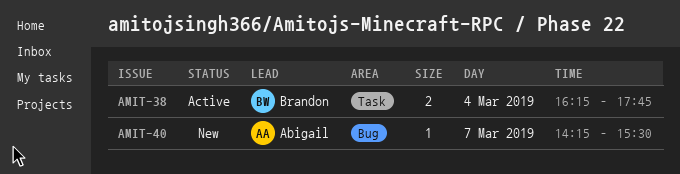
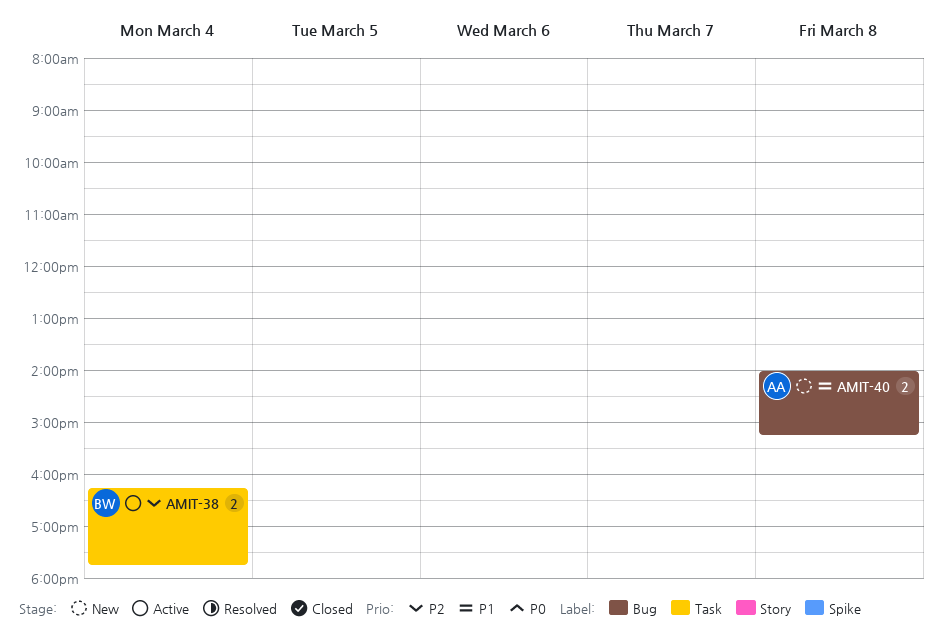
AMIT-40, estimate: 1 -> 2
AMIT-40, day: Mar 7 -> Mar 8
AMIT-40, begins: 14:15 -> 14:00
AMIT-40, ends: 15:30 -> 15:15

